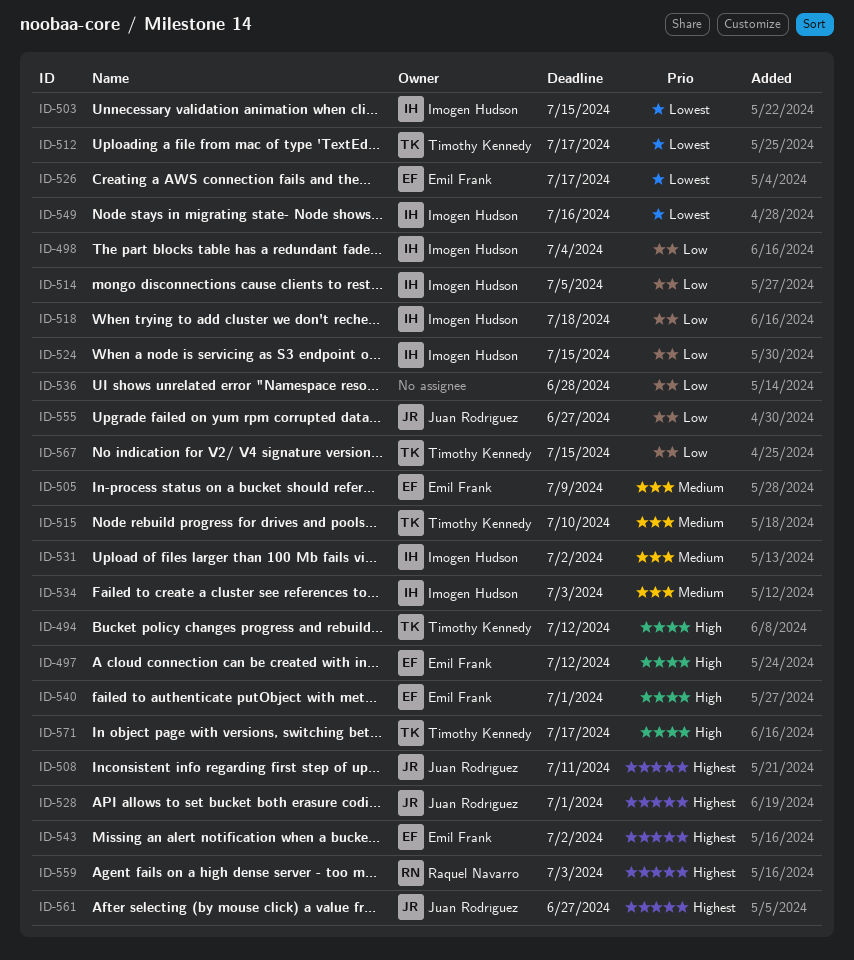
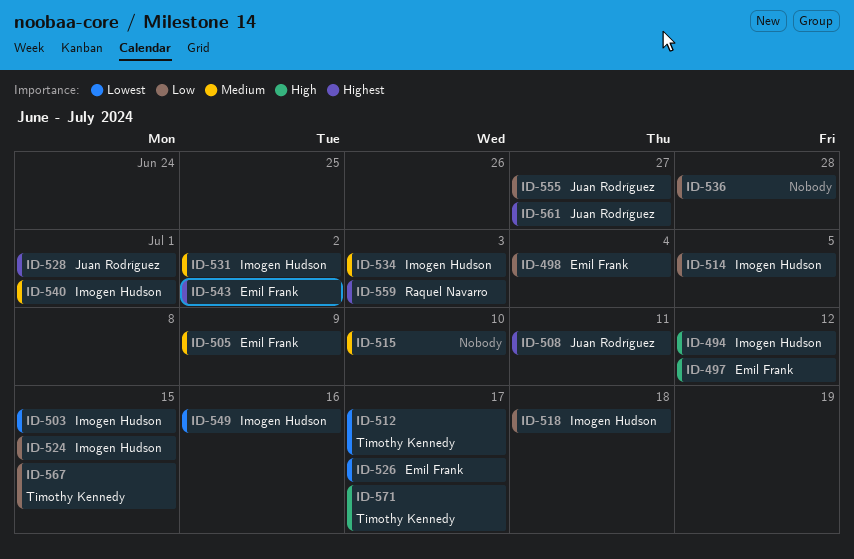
ID-494, owner: Timothy Kennedy -> Imogen Hudson
ID-498, owner: Imogen Hudson -> Emil Frank
ID-515, owner: Timothy Kennedy -> none
ID-540, owner: Emil Frank -> Imogen Hudson
ID-540, priority: High -> Medium

